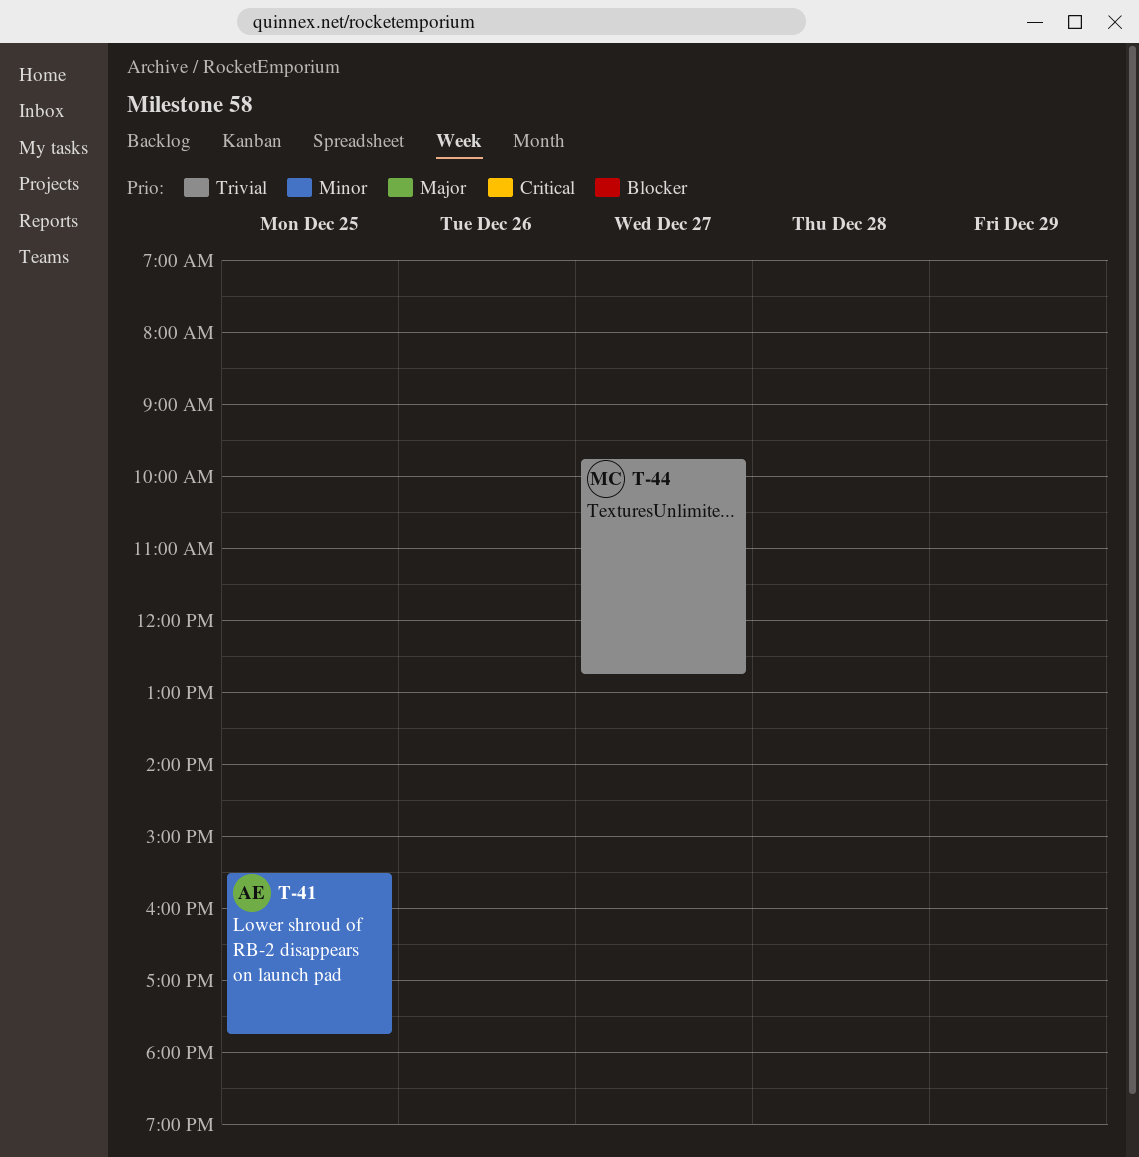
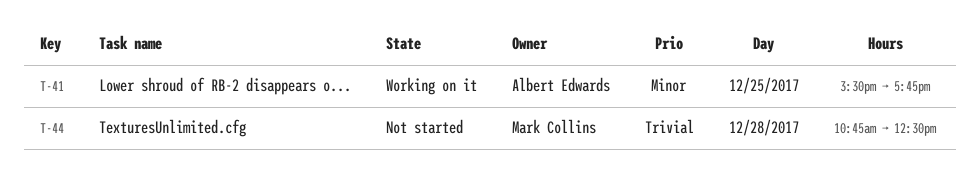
T-44, day: Dec 27 -> Dec 28
T-44, begins: 09:45 -> 10:45
T-44, ends: 12:45 -> 12:30

